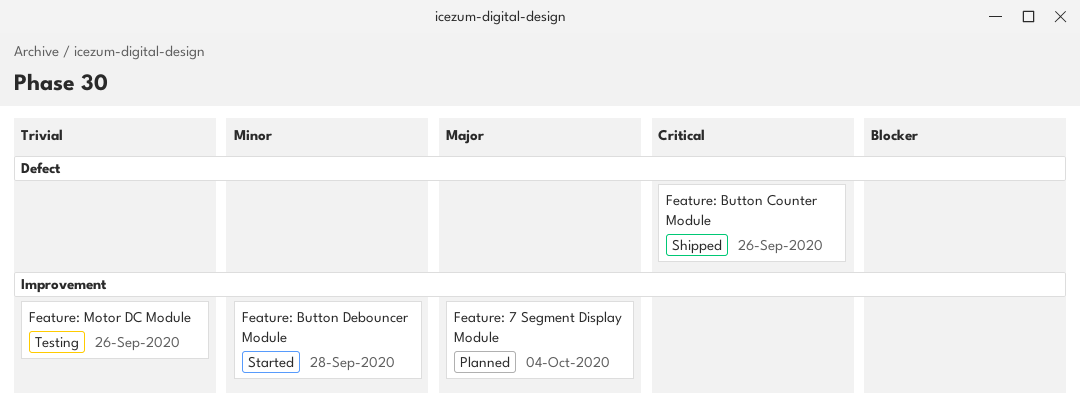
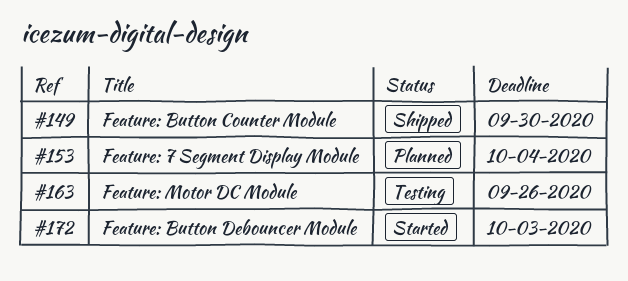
Feature: Button Counter Module, due: Sep 26 -> Sep 30
Feature: Button Debouncer Module, due: Sep 28 -> Oct 3

